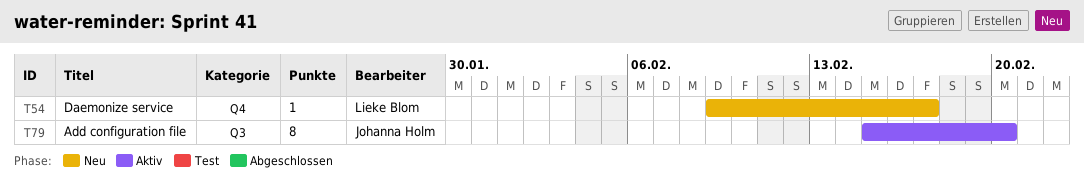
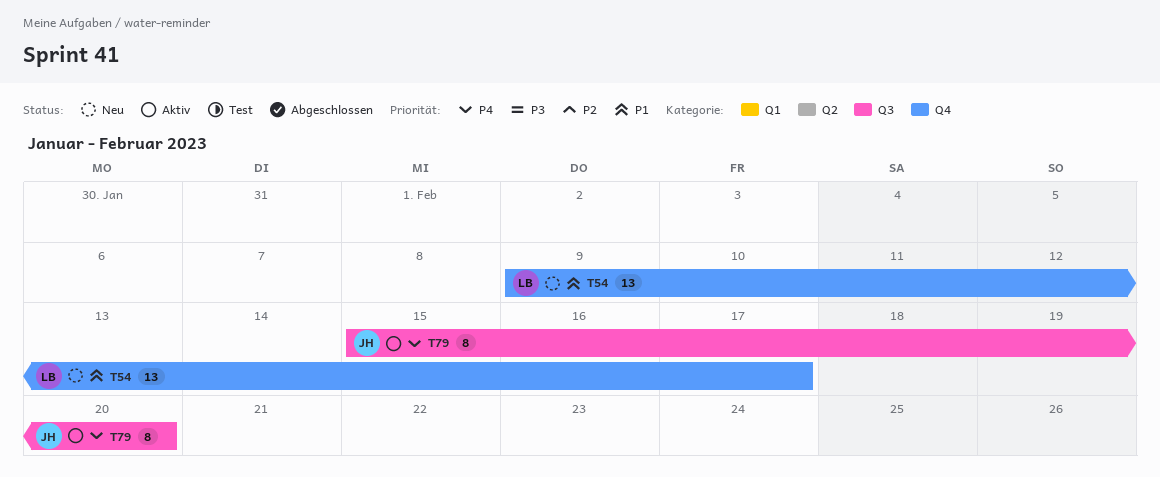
T54, estimate: 1 -> 13

